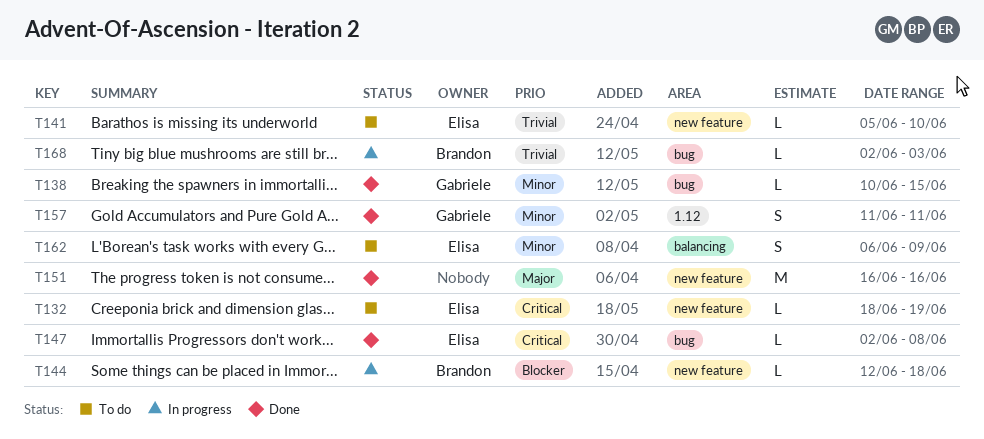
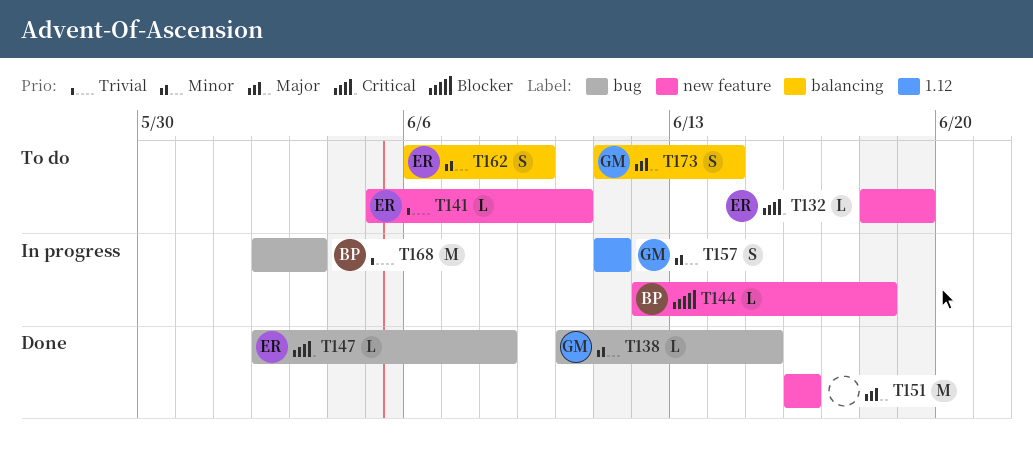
T157, status: Done -> In progress
T168, estimate: L -> M
T173: none -> present

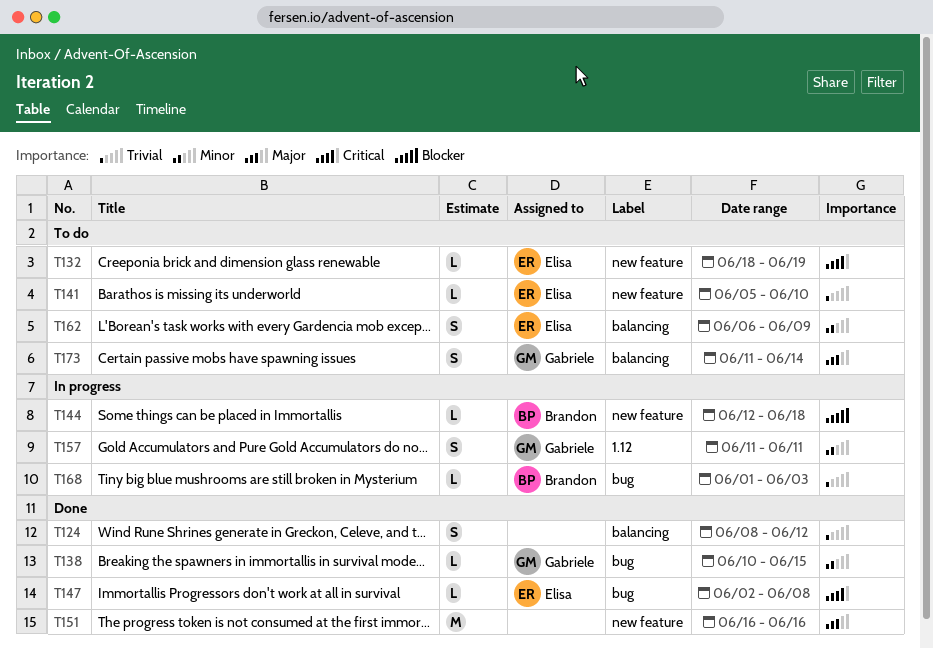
T124: none -> present
T168, estimate: M -> L
T168, start: Jun 2 -> Jun 1

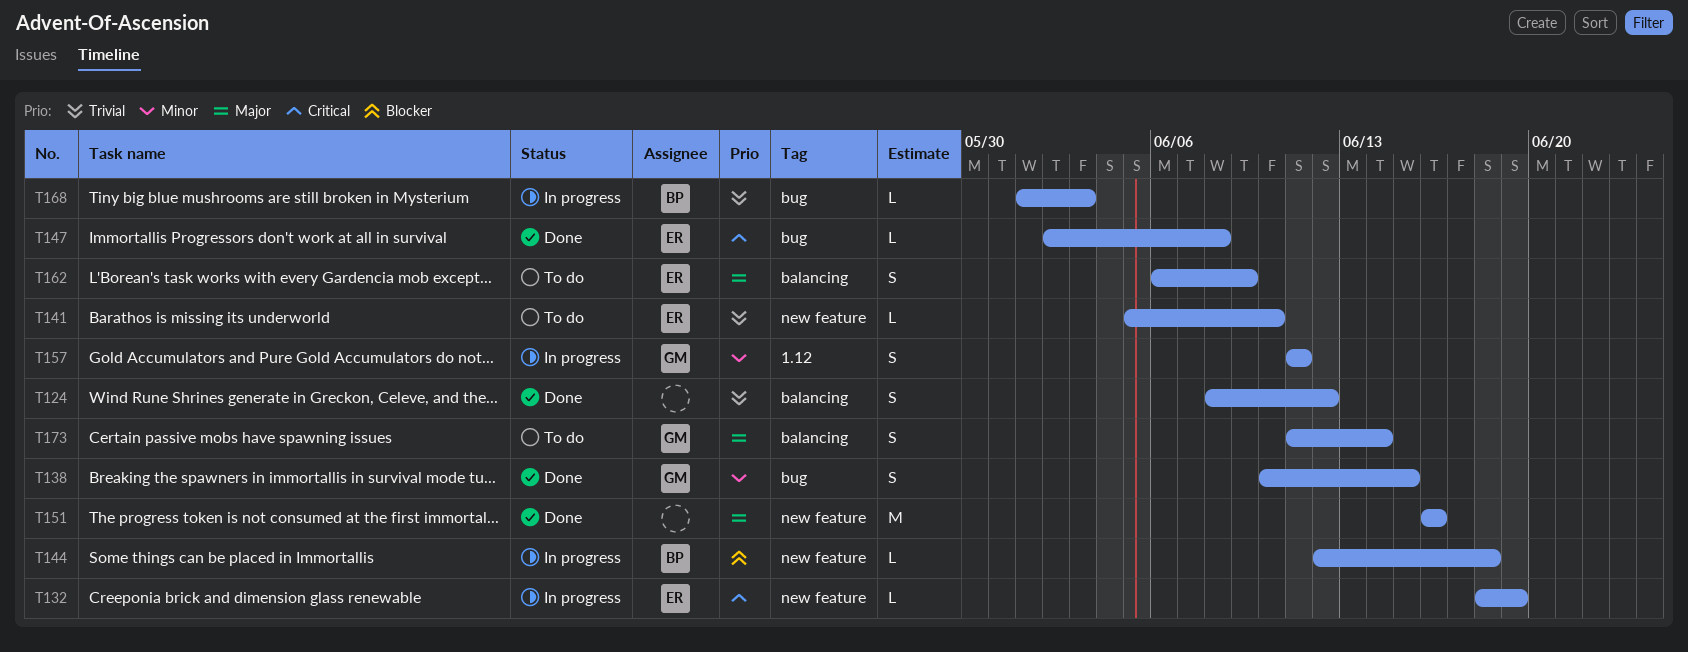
T132, status: To do -> In progress
T138, estimate: L -> S
T162, priority: Minor -> Major

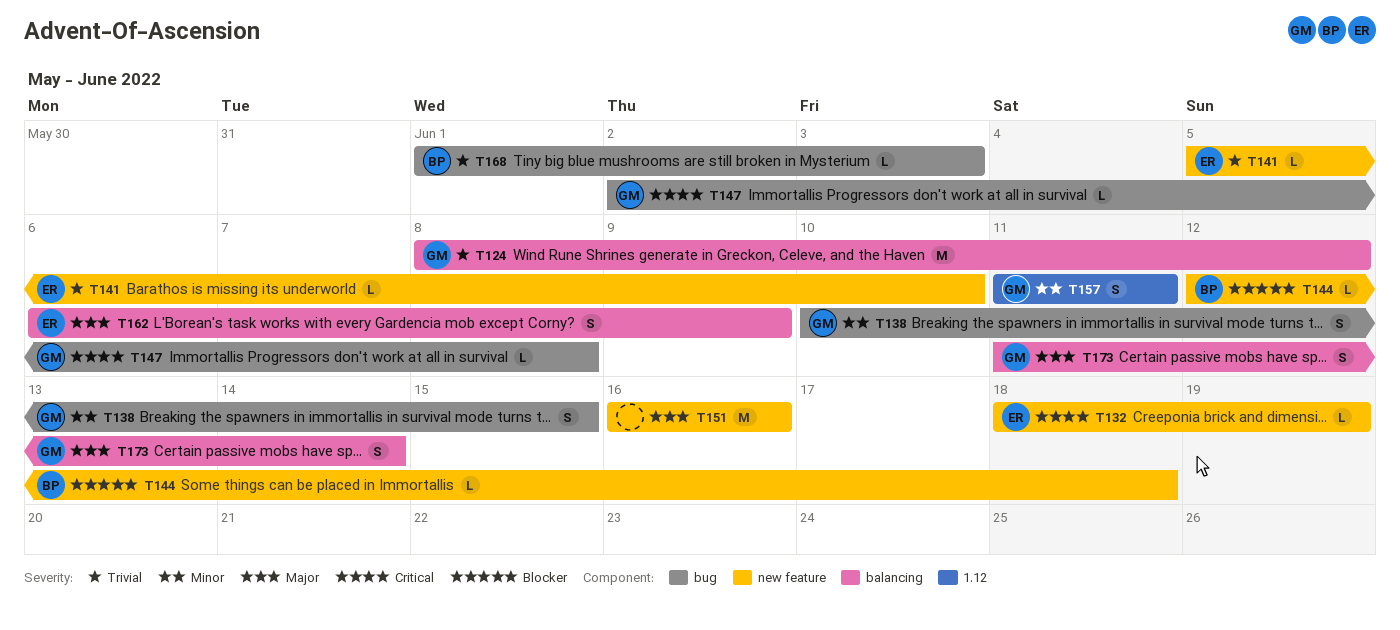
T124, owner: none -> GM
T124, estimate: S -> M
T147, owner: ER -> GM

